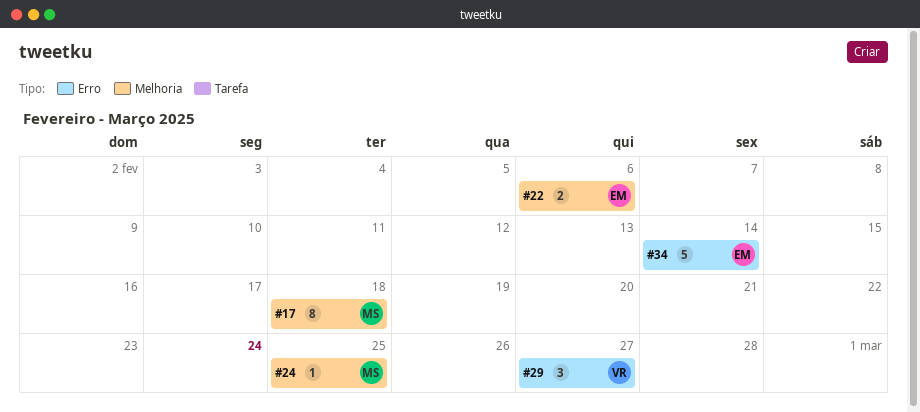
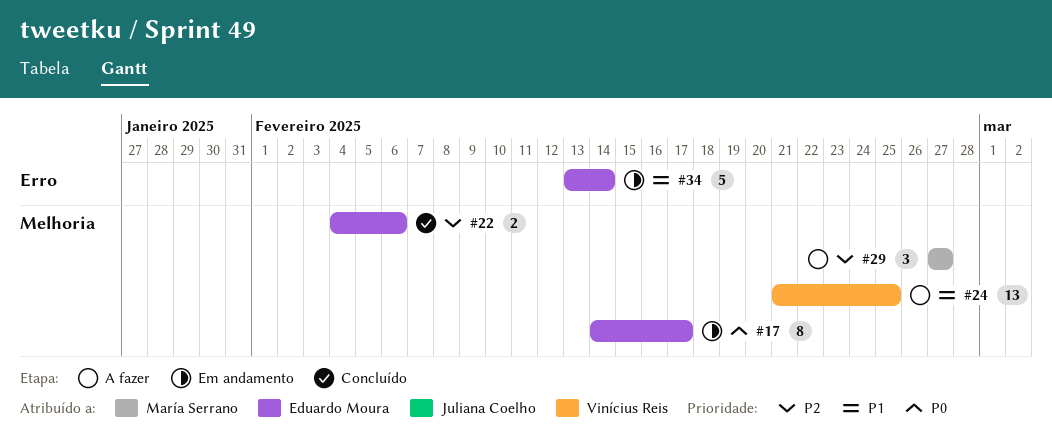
#17, owner: María Serrano -> Eduardo Moura
#17, due: Feb 18 -> Feb 17
#24, owner: María Serrano -> Vinícius Reis
#24, estimate: 1 -> 13
#29, owner: Vinícius Reis -> María Serrano
#29, label: Erro -> Melhoria

